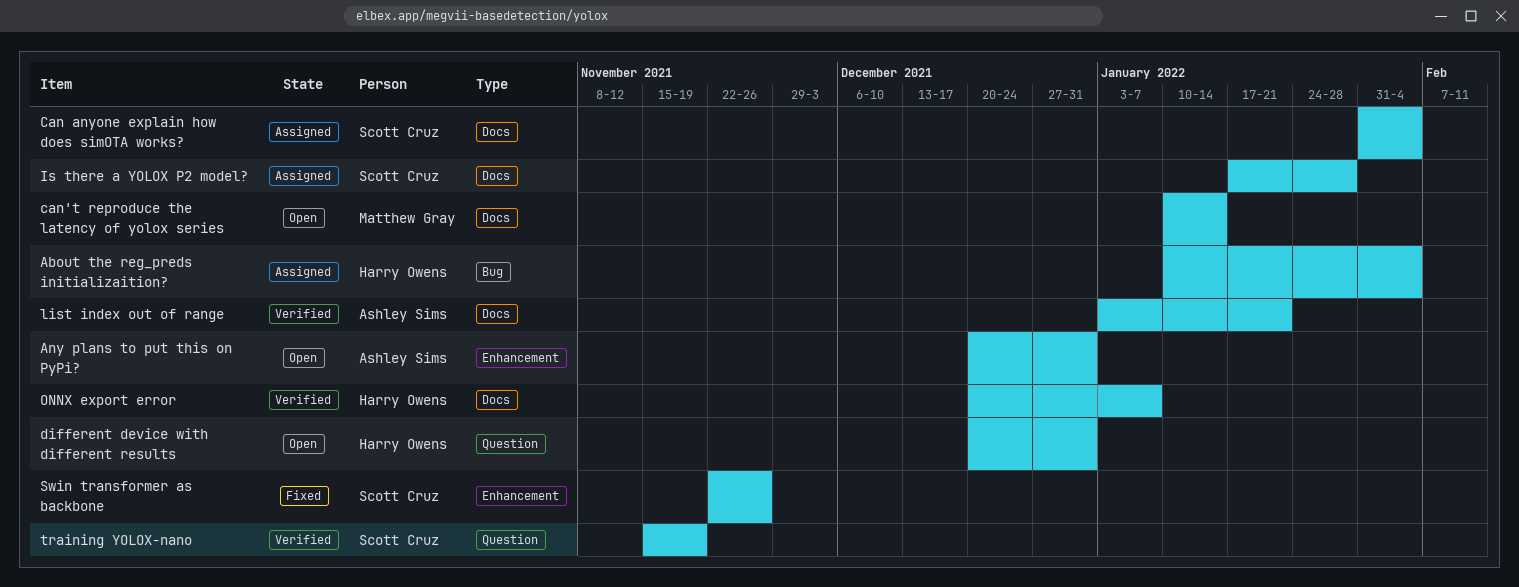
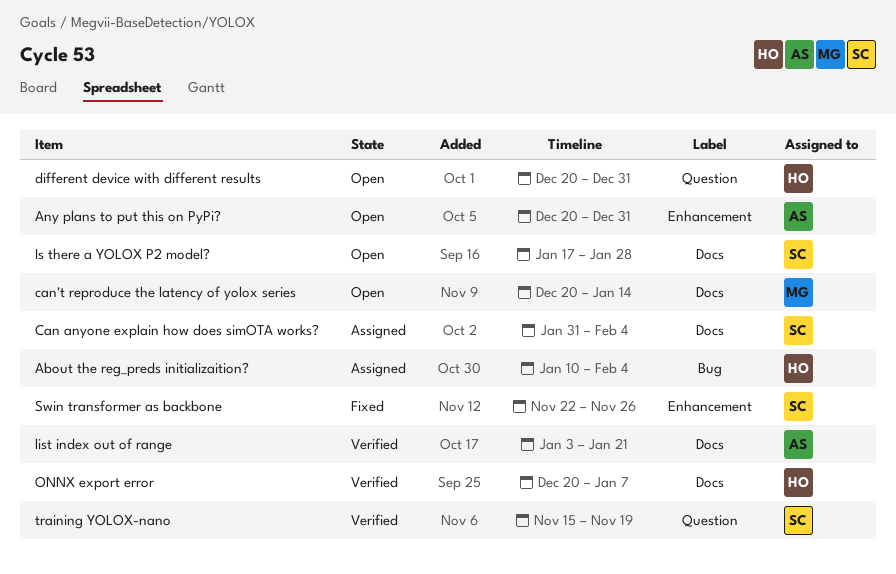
can't reproduce the latency of yolox series, start: Jan 10 -> Dec 20
Is there a YOLOX P2 model?, status: Assigned -> Open

